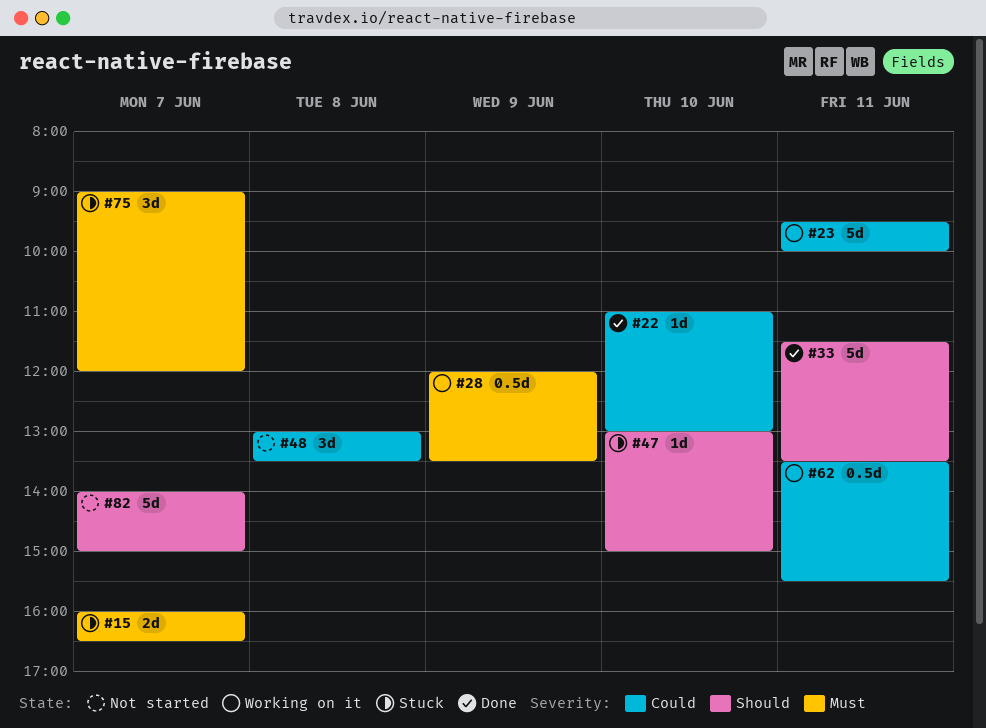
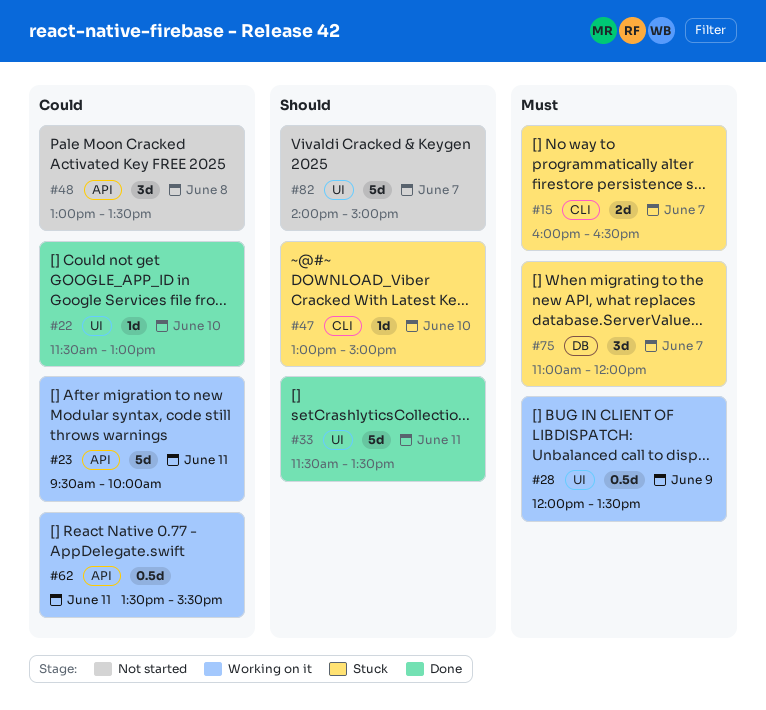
#22, begins: 11:00 -> 11:30
#75, begins: 09:00 -> 11:00

